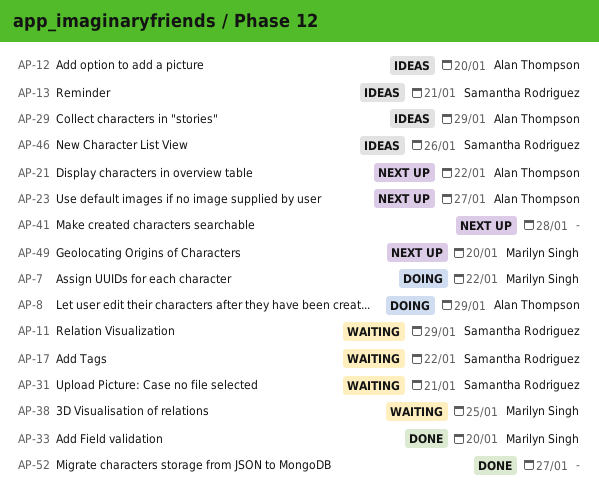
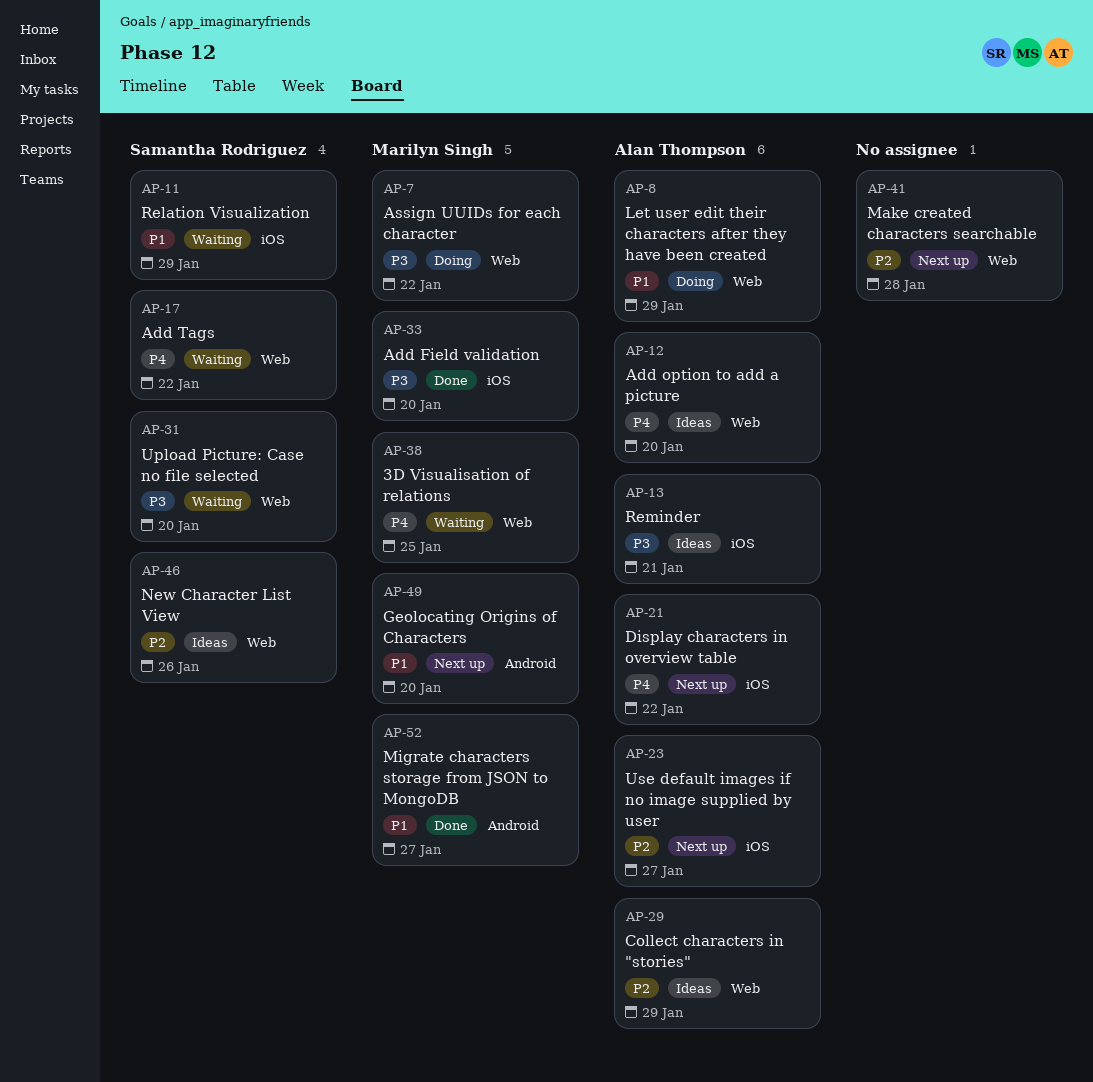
AP-13, owner: Samantha Rodriguez -> Alan Thompson
AP-31, due: Jan 21 -> Jan 20
AP-52, owner: none -> Marilyn Singh

